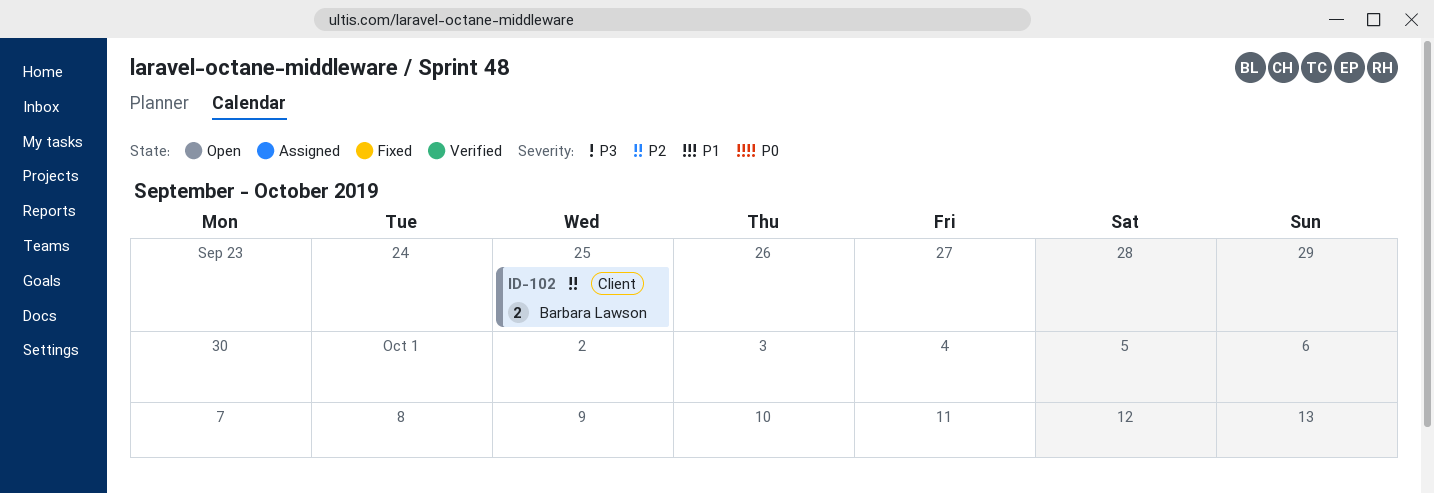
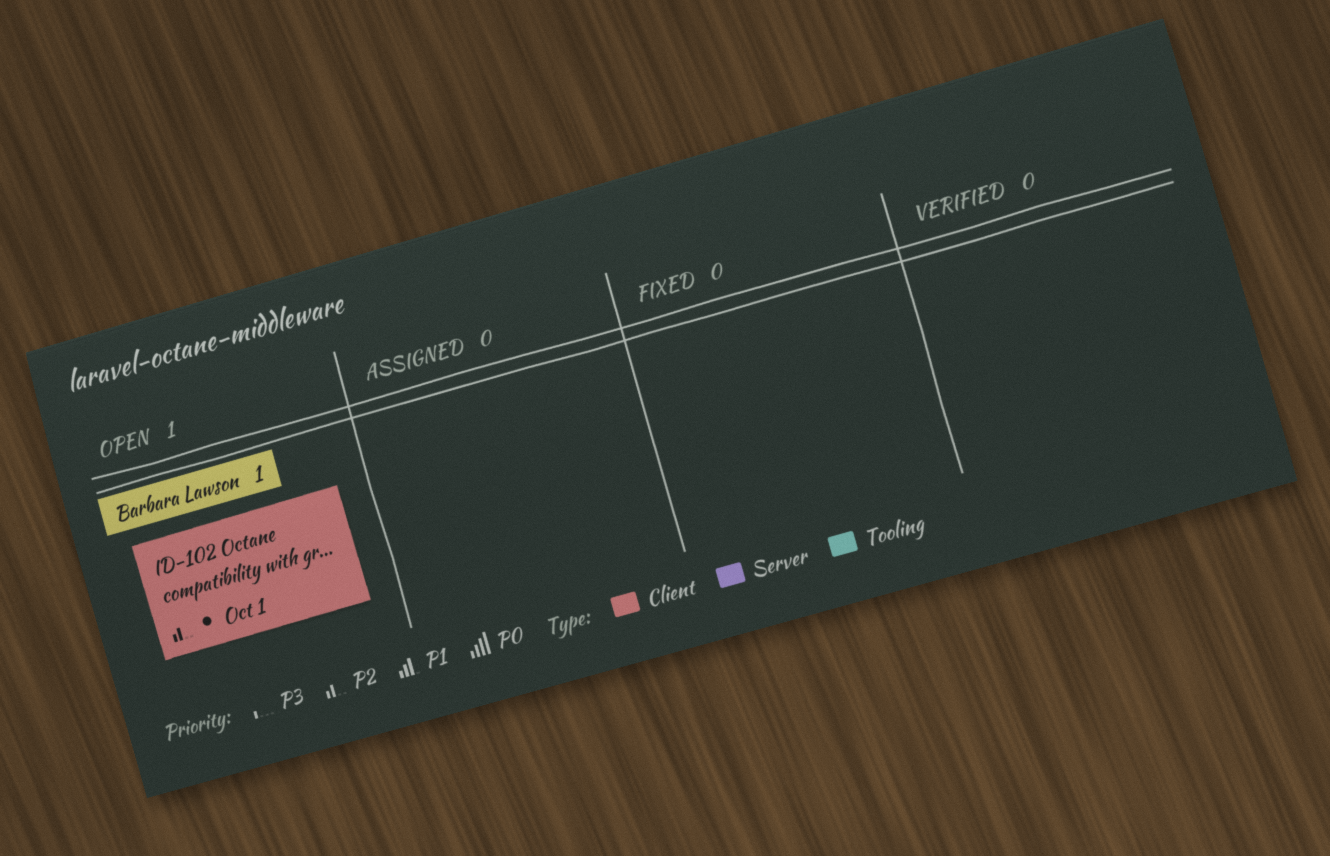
ID-102, estimate: 2 -> 1
ID-102, due: Sep 25 -> Oct 1

